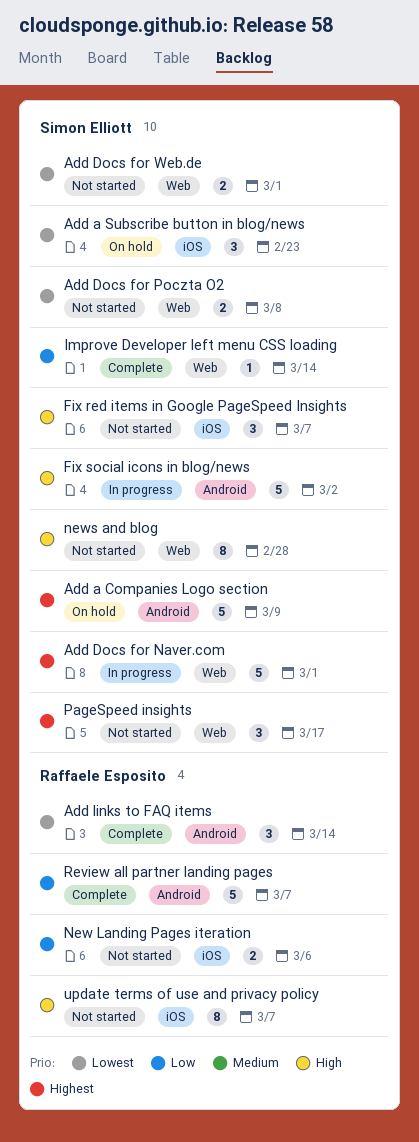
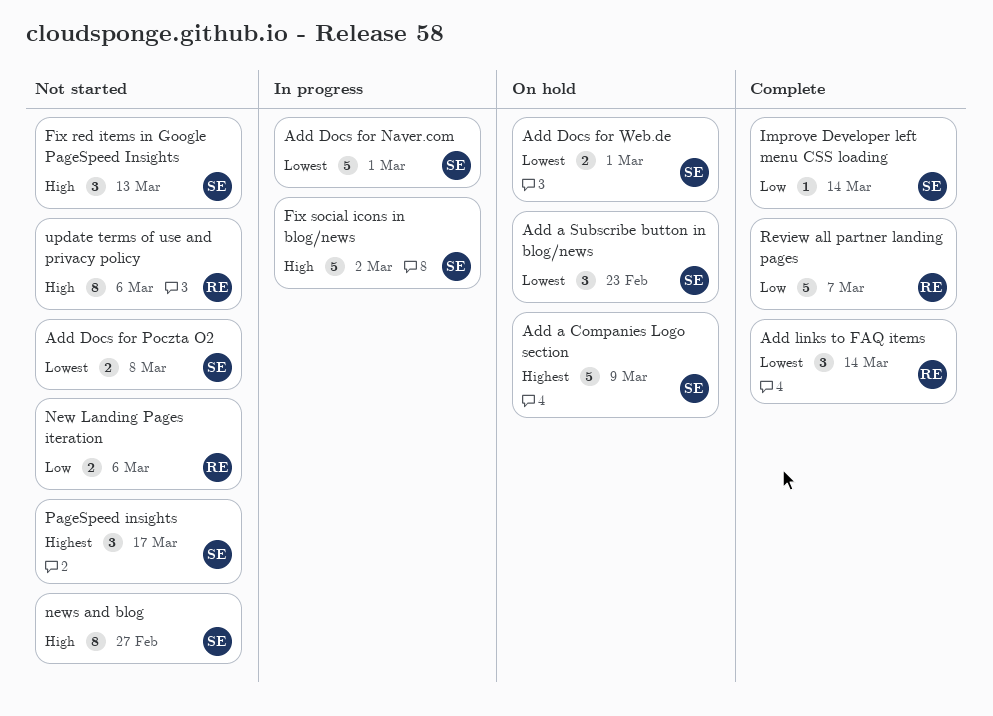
Add Docs for Naver.com, priority: Highest -> Lowest
Add Docs for Web.de, status: Not started -> On hold
Fix red items in Google PageSpeed Insights, due: Mar 7 -> Mar 13
news and blog, due: Feb 28 -> Feb 27
update terms of use and privacy policy, due: Mar 7 -> Mar 6

